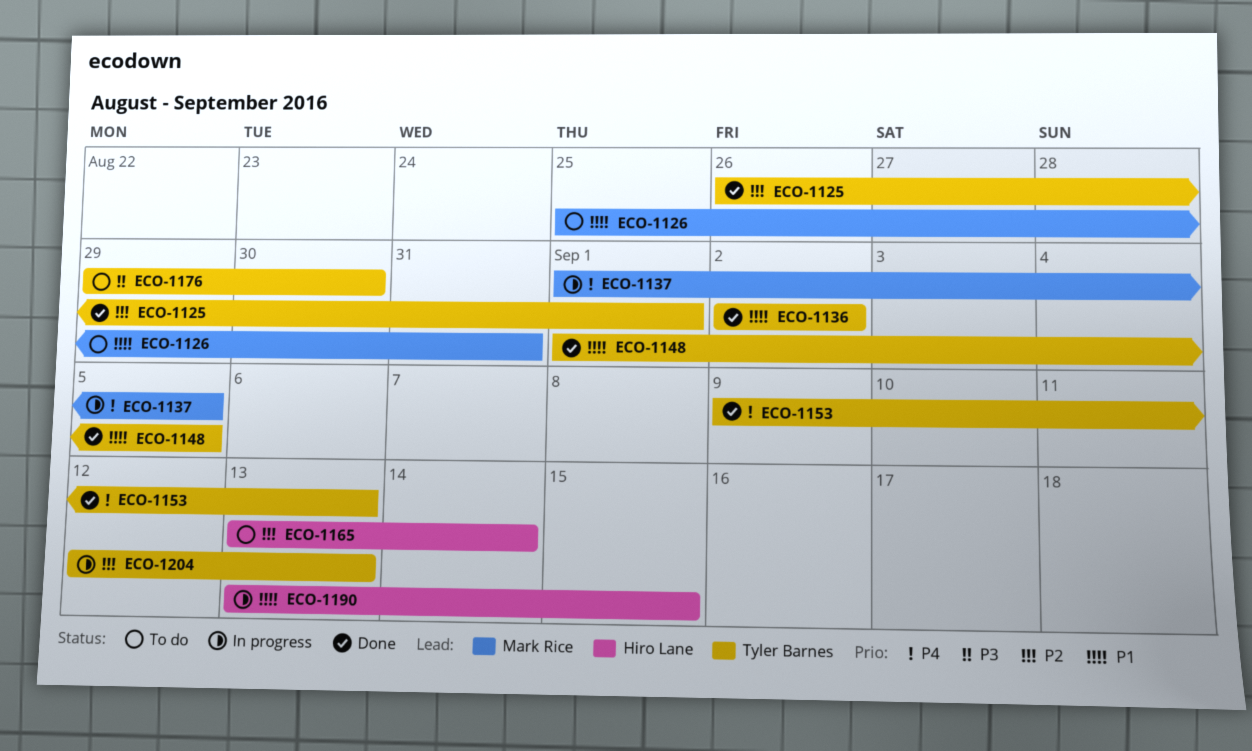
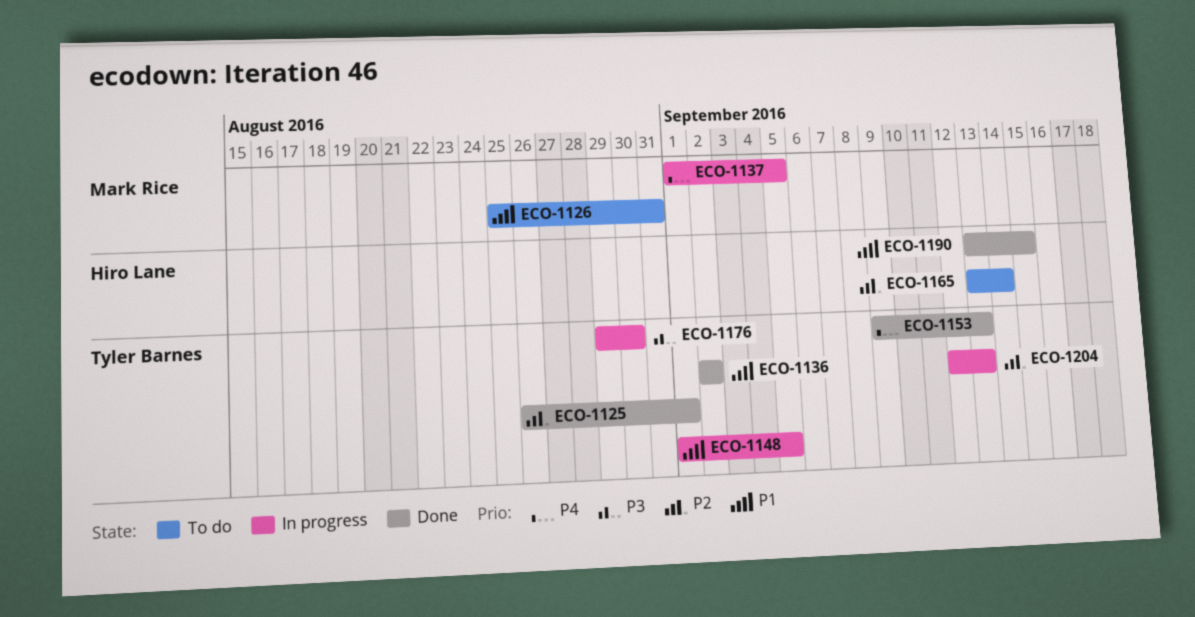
ECO-1148, status: Done -> In progress
ECO-1176, status: To do -> In progress
ECO-1190, status: In progress -> Done

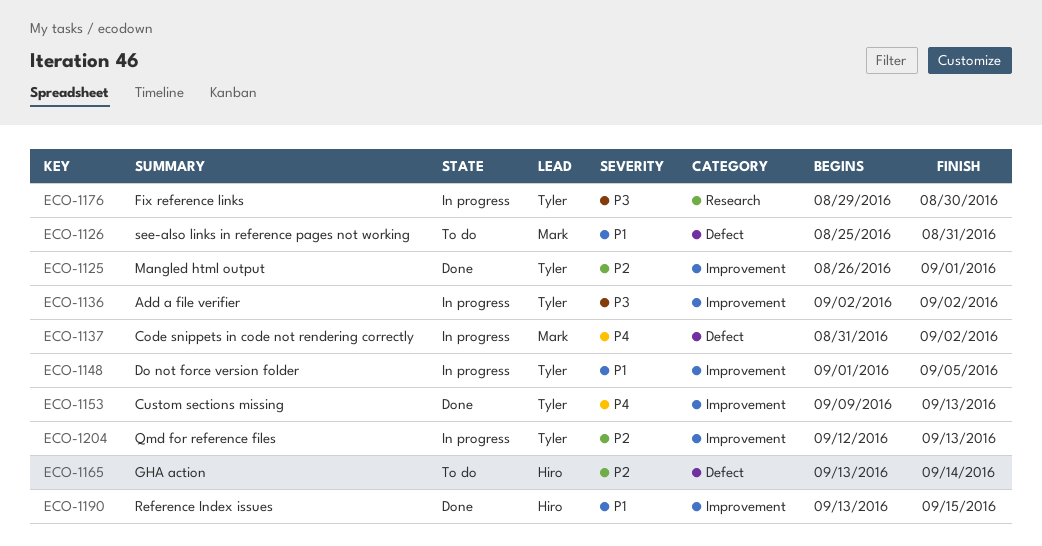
ECO-1136, status: Done -> In progress
ECO-1136, priority: P1 -> P3
ECO-1137, start: Sep 1 -> Aug 31
ECO-1137, due: Sep 5 -> Sep 2

